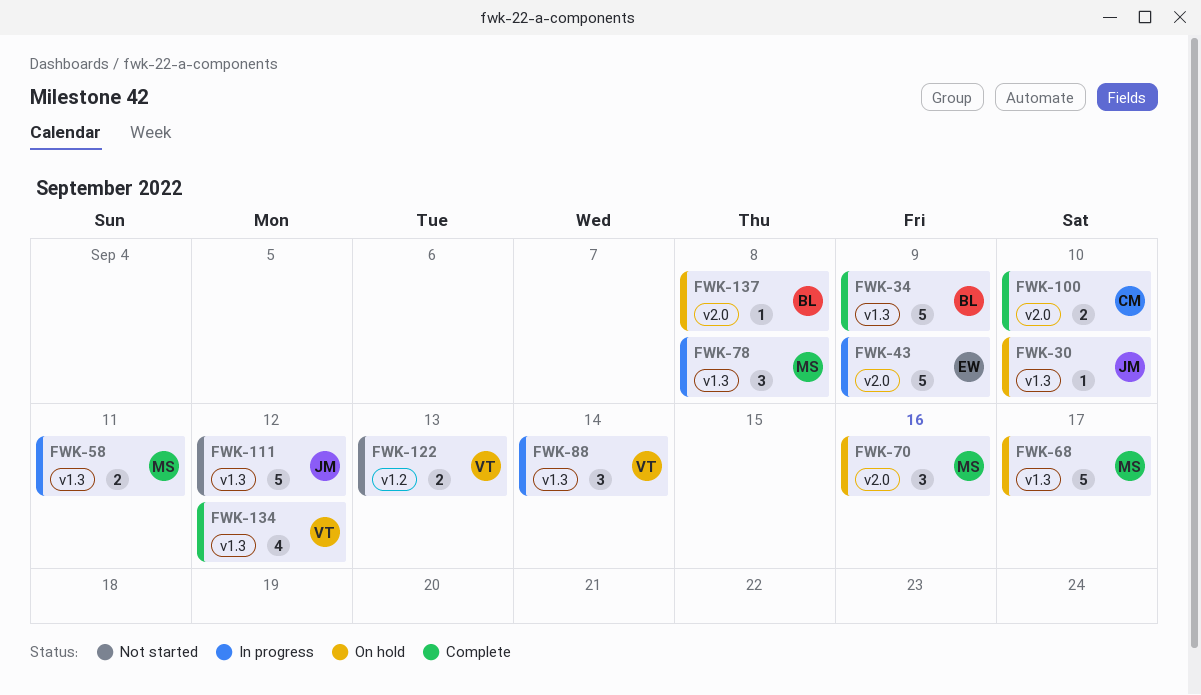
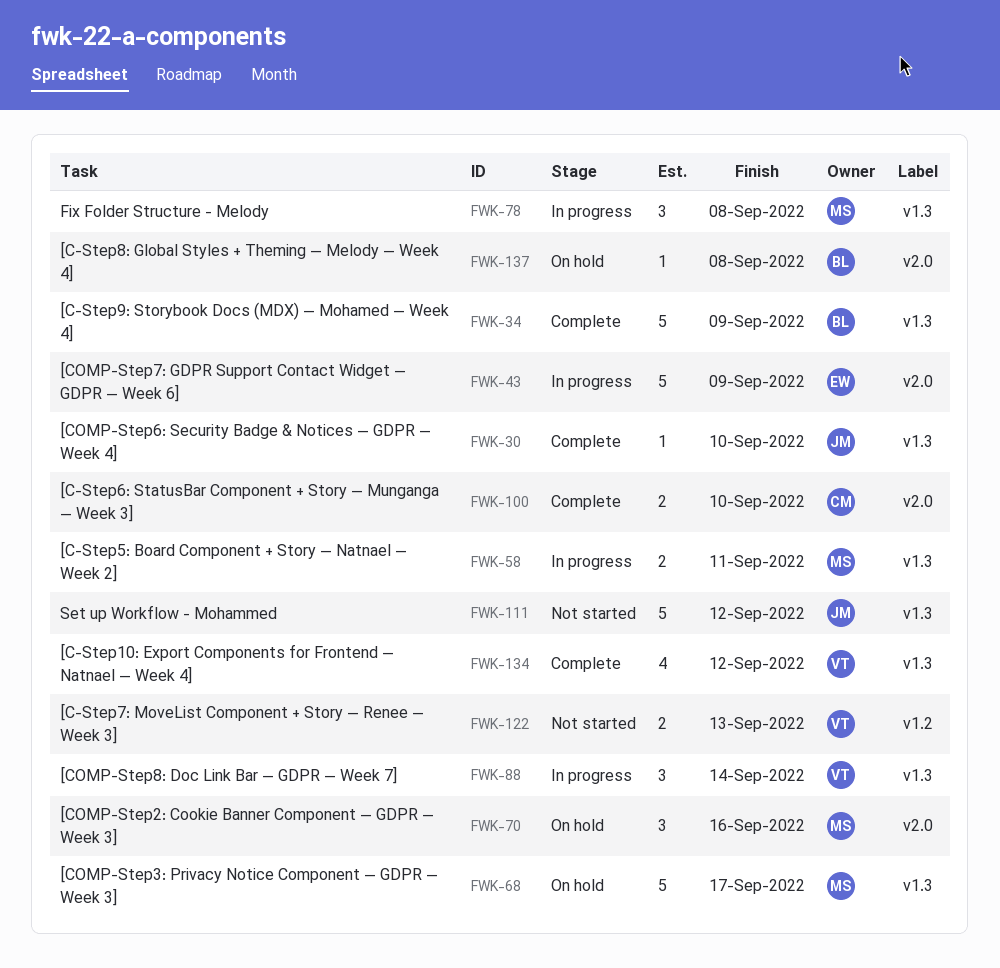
FWK-30, status: On hold -> Complete

